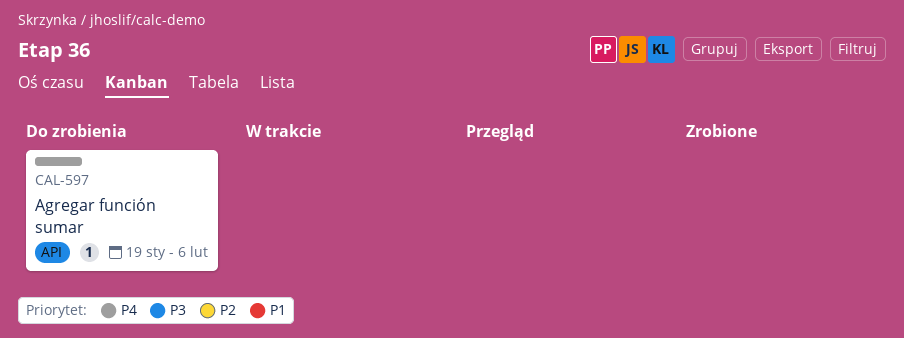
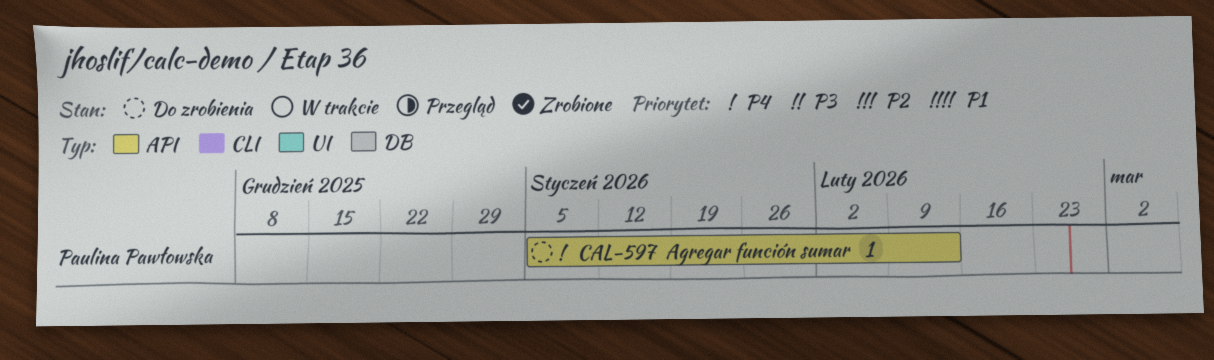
CAL-597, start: Jan 19 -> Jan 5
CAL-597, due: Feb 6 -> Feb 13

